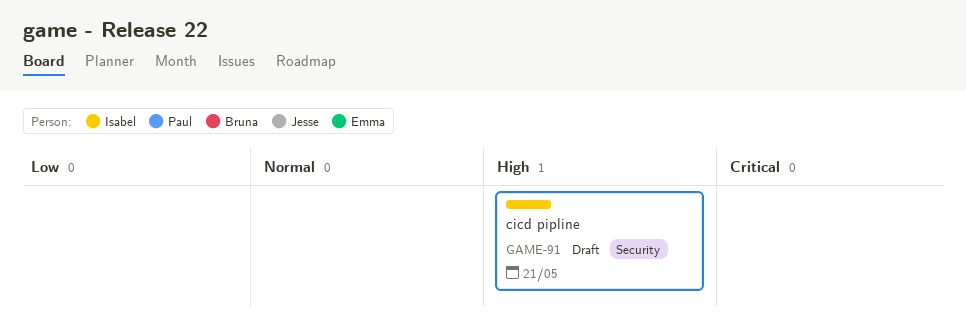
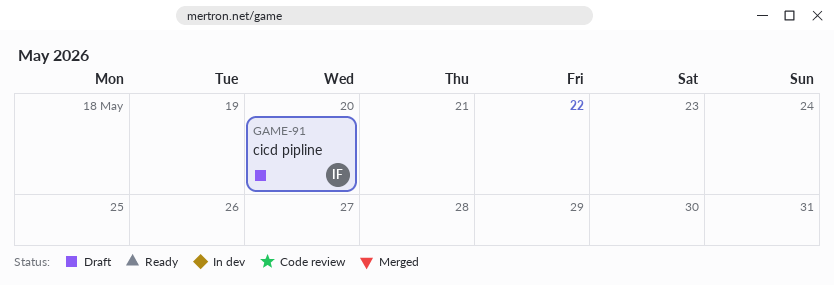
GAME-91, due: May 21 -> May 20

